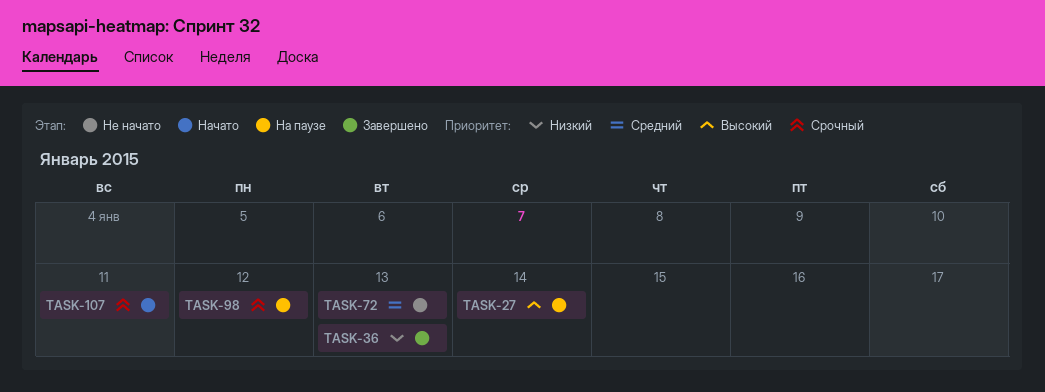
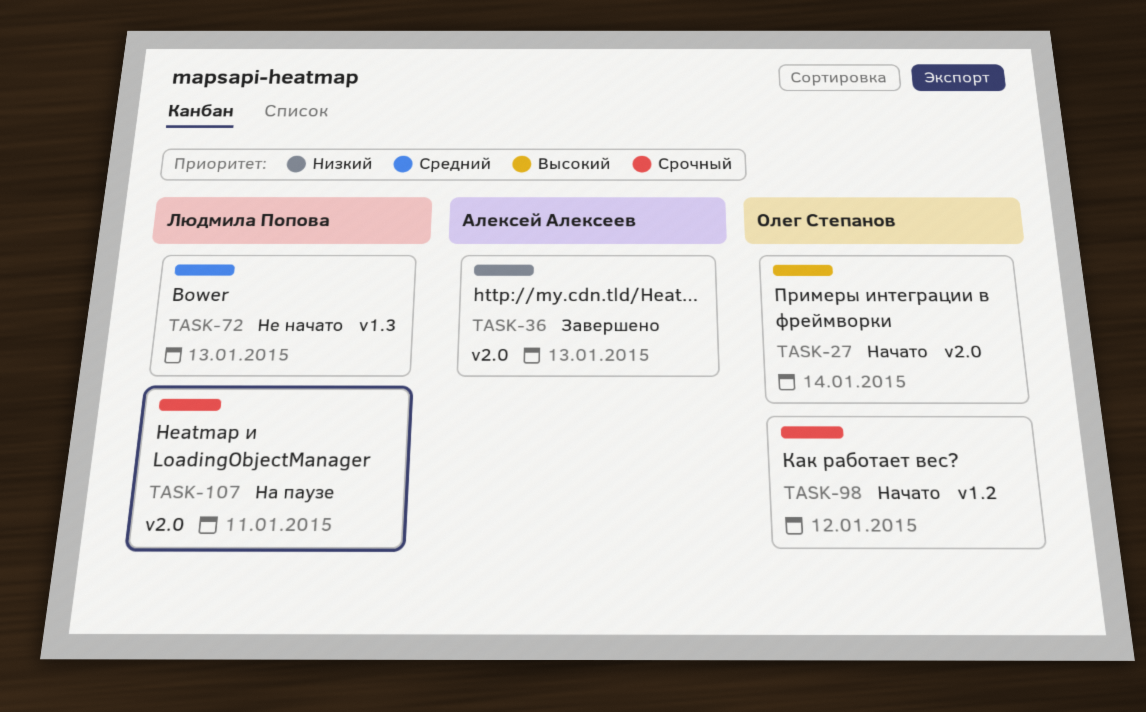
TASK-27, status: На паузе -> Начато
TASK-98, status: На паузе -> Начато
TASK-107, status: Начато -> На паузе

